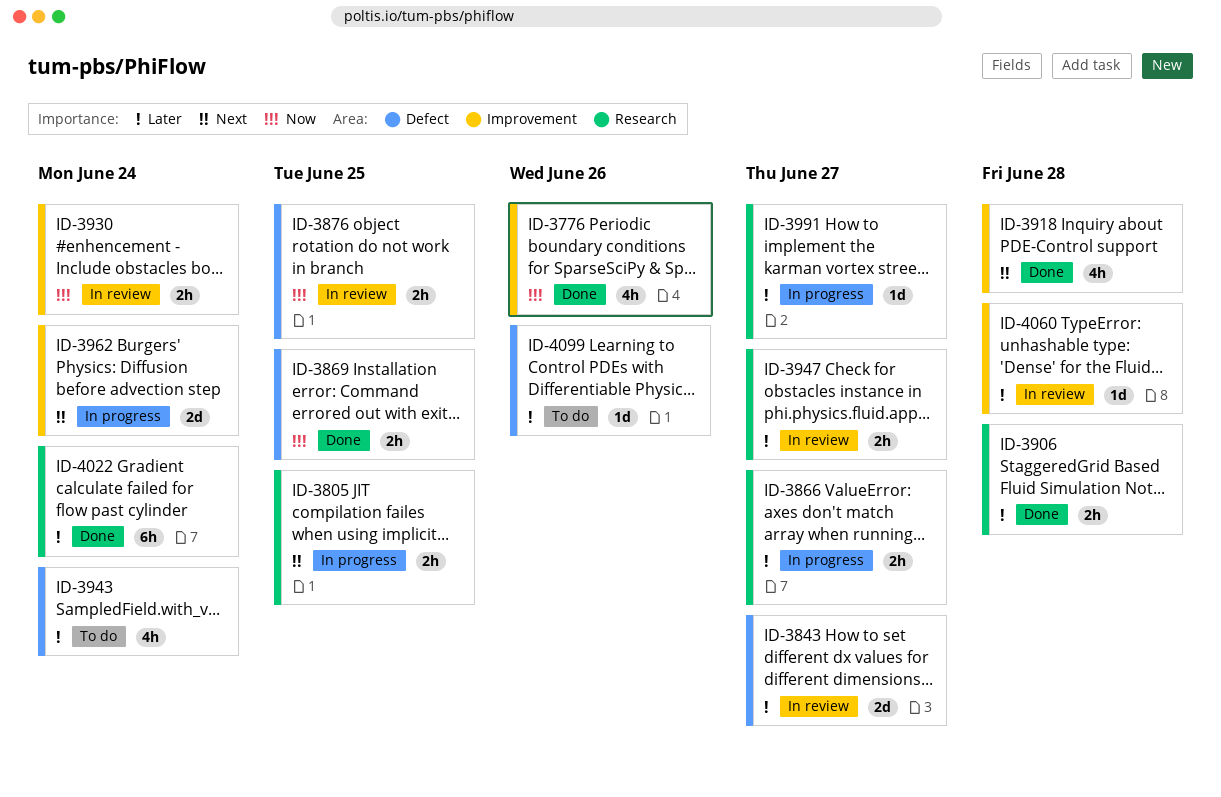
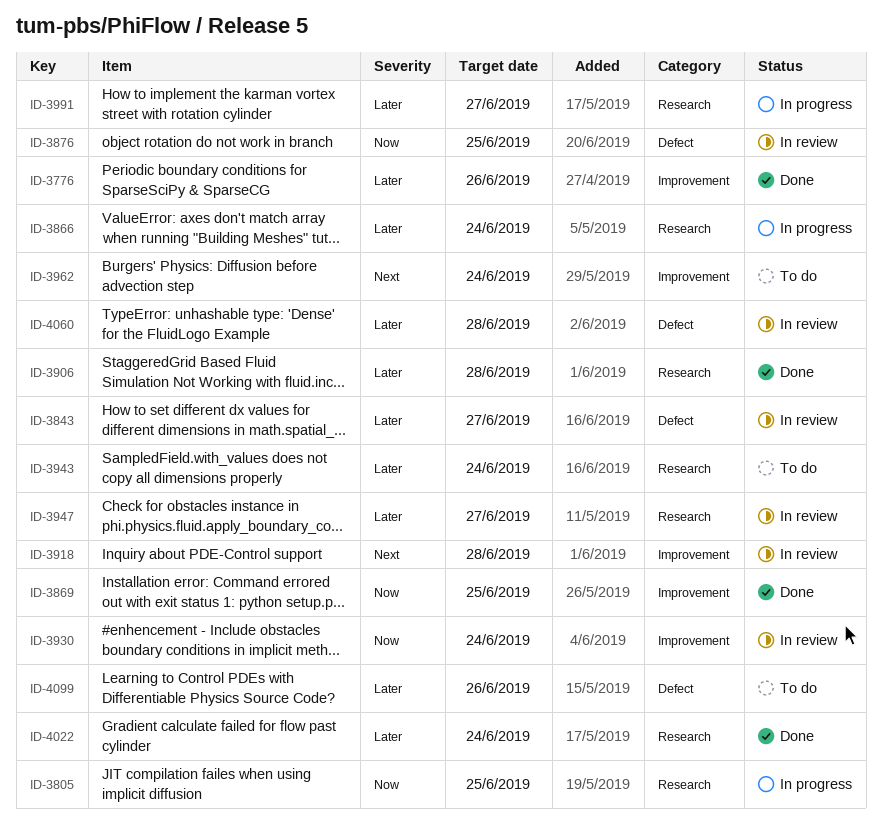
ID-3776, priority: Now -> Later
ID-3805, priority: Next -> Now
ID-3866, due: Jun 27 -> Jun 24
ID-3869, label: Defect -> Improvement
ID-3918, status: Done -> In review
ID-3943, label: Defect -> Research
ID-3962, status: In progress -> To do
ID-4060, label: Improvement -> Defect

